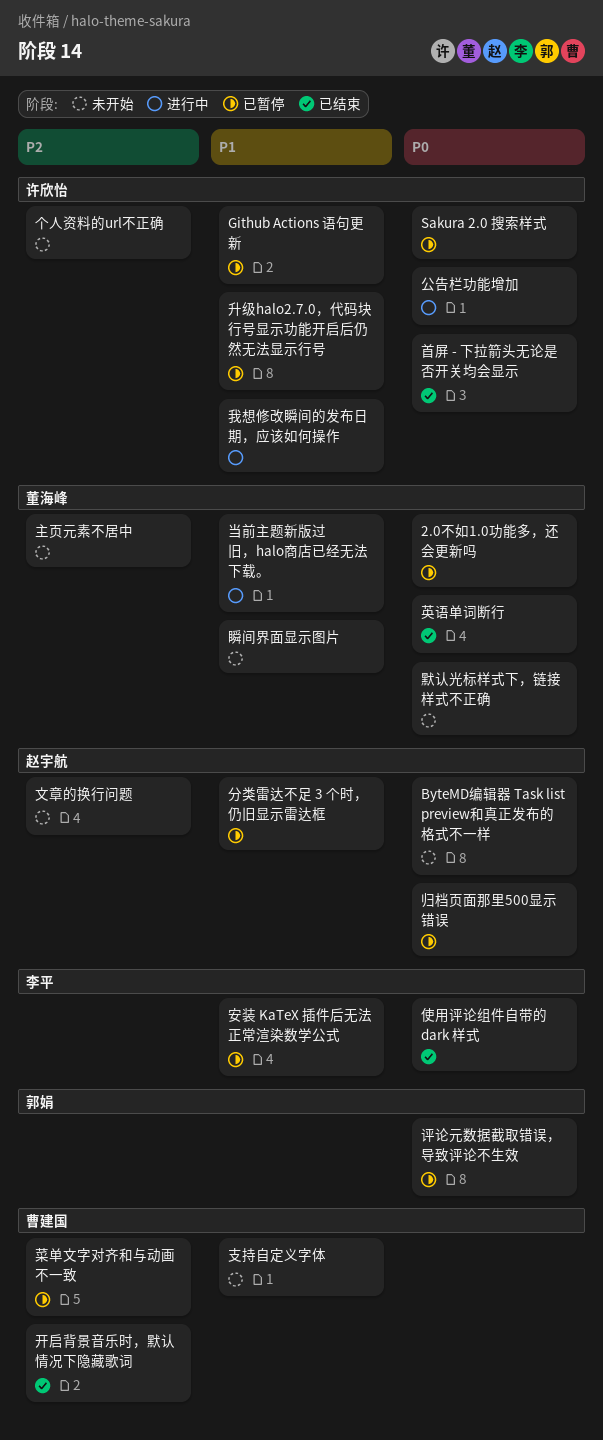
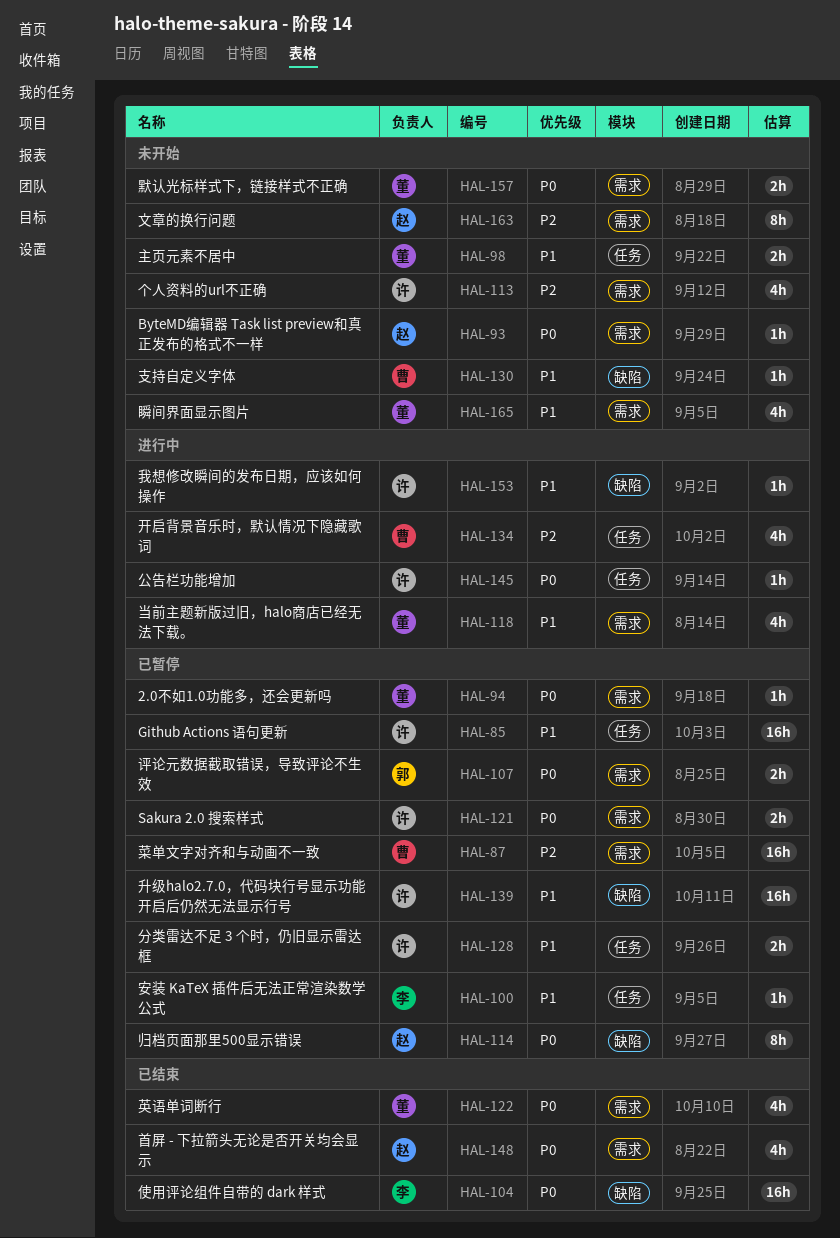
主页元素不居中, priority: P2 -> P1
分类雷达不足 3 个时，仍旧显示雷达框, owner: 赵宇航 -> 许欣怡
开启背景音乐时，默认情况下隐藏歌词, status: 已结束 -> 进行中
首屏 - 下拉箭头无论是否开关均会显示, owner: 许欣怡 -> 赵宇航

